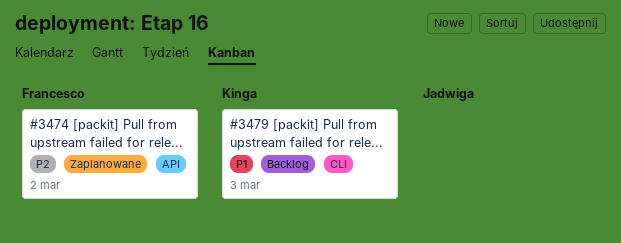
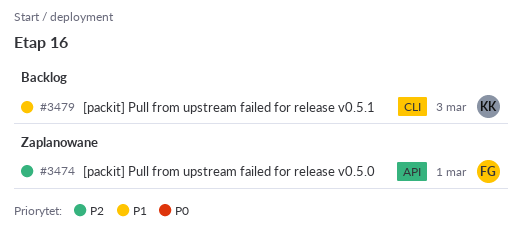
#3474, due: Mar 2 -> Mar 1

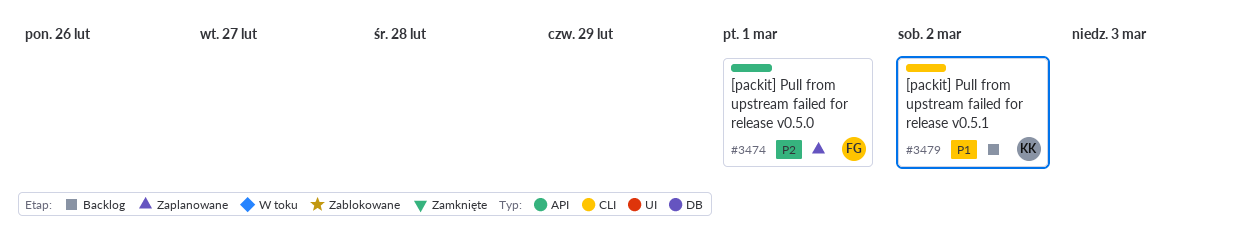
#3479, due: Mar 3 -> Mar 2

